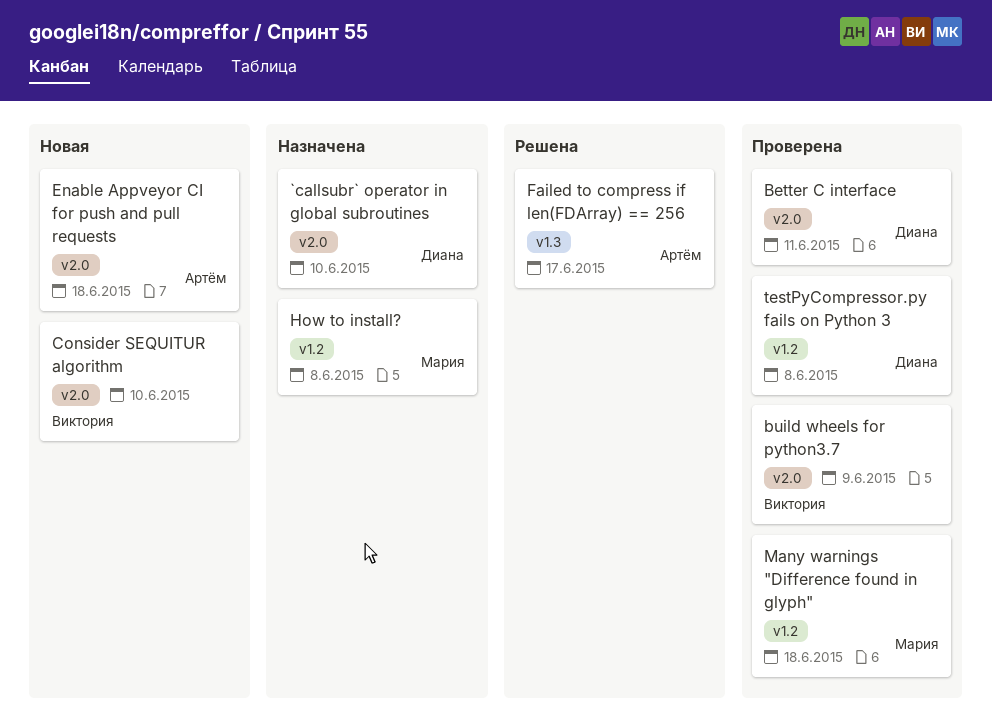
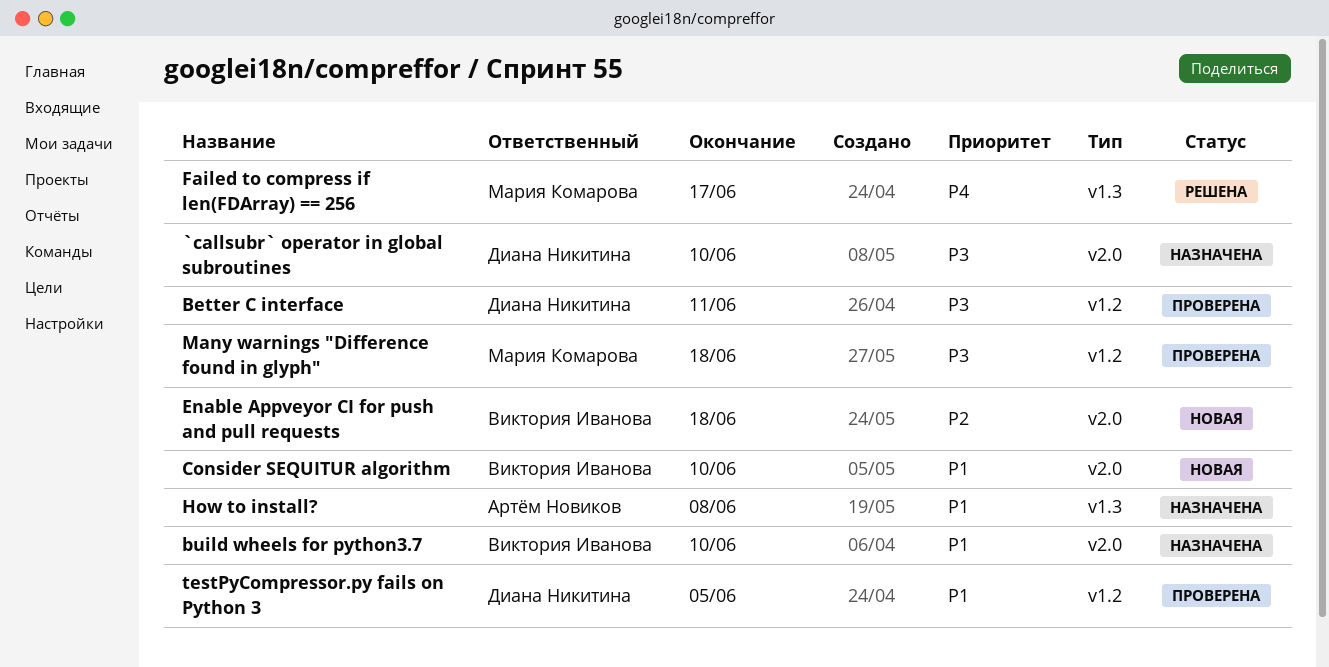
Better C interface, label: v2.0 -> v1.2
build wheels for python3.7, status: Проверена -> Назначена
build wheels for python3.7, due: Jun 9 -> Jun 10
Enable Appveyor CI for push and pull requests, owner: Артём Новиков -> Виктория Иванова
Failed to compress if len(FDArray) == 256, owner: Артём Новиков -> Мария Комарова
How to install?, owner: Мария Комарова -> Артём Новиков
How to install?, label: v1.2 -> v1.3
testPyCompressor.py fails on Python 3, due: Jun 8 -> Jun 5

